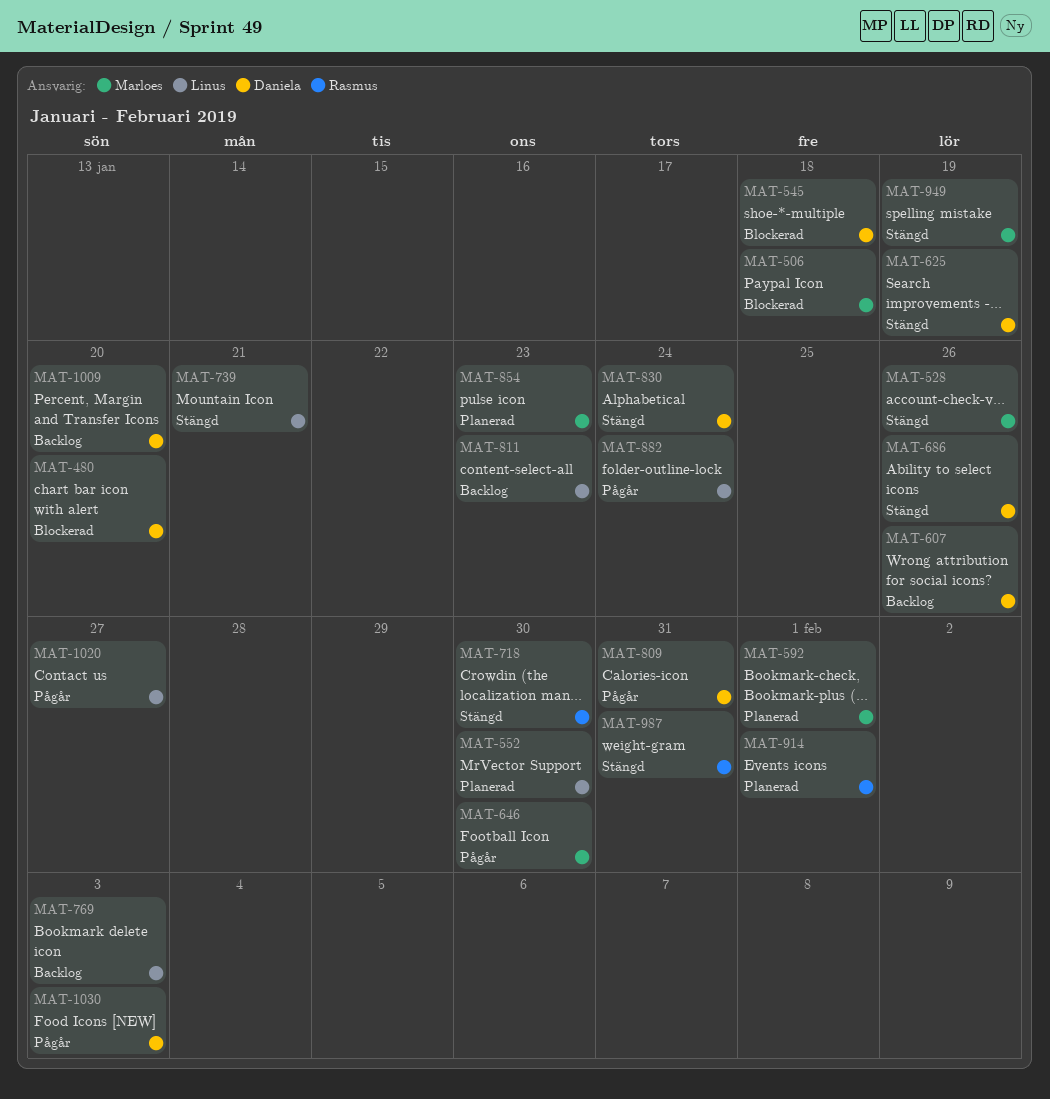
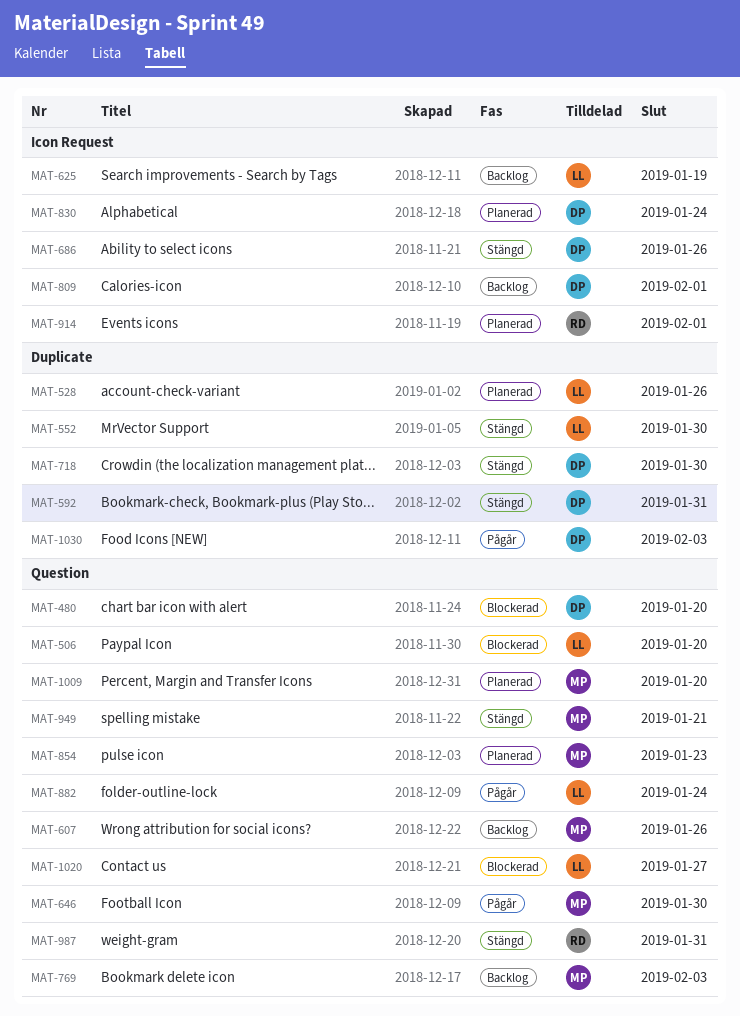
MAT-506, owner: Marloes -> Linus
MAT-506, due: Jan 18 -> Jan 20
MAT-528, status: Stängd -> Planerad
MAT-528, owner: Marloes -> Linus
MAT-545: present -> none
MAT-552, status: Planerad -> Stängd
MAT-592, status: Planerad -> Stängd
MAT-592, owner: Marloes -> Daniela
MAT-592, due: Feb 1 -> Jan 31
MAT-607, owner: Daniela -> Marloes
MAT-625, status: Stängd -> Backlog
MAT-625, owner: Daniela -> Linus
MAT-718, owner: Rasmus -> Daniela
MAT-739: present -> none
MAT-769, owner: Linus -> Marloes
MAT-809, status: Pågår -> Backlog
MAT-809, due: Jan 31 -> Feb 1
MAT-811: present -> none
MAT-830, status: Stängd -> Planerad
MAT-949, due: Jan 19 -> Jan 21
MAT-1009, status: Backlog -> Planerad
MAT-1009, owner: Daniela -> Marloes
MAT-1020, status: Pågår -> Blockerad

